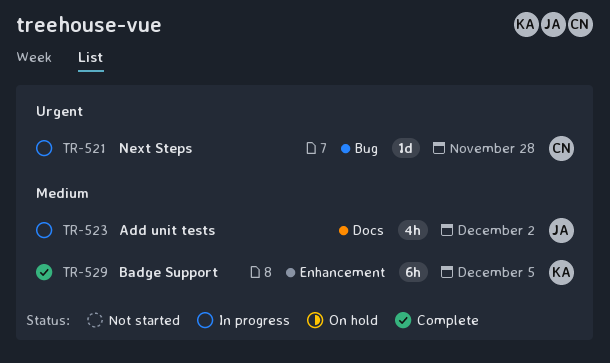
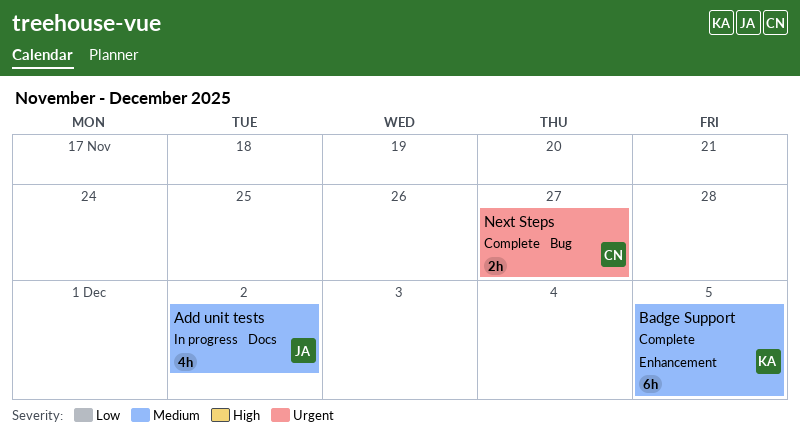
Next Steps, status: In progress -> Complete
Next Steps, estimate: 1d -> 2h
Next Steps, due: Nov 28 -> Nov 27

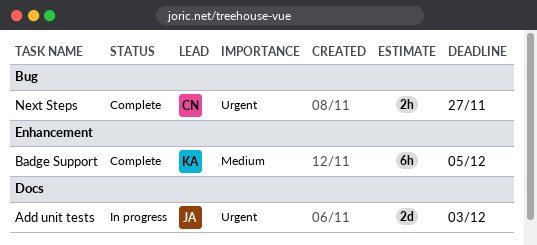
Add unit tests, priority: Medium -> Urgent
Add unit tests, estimate: 4h -> 2d
Add unit tests, due: Dec 2 -> Dec 3

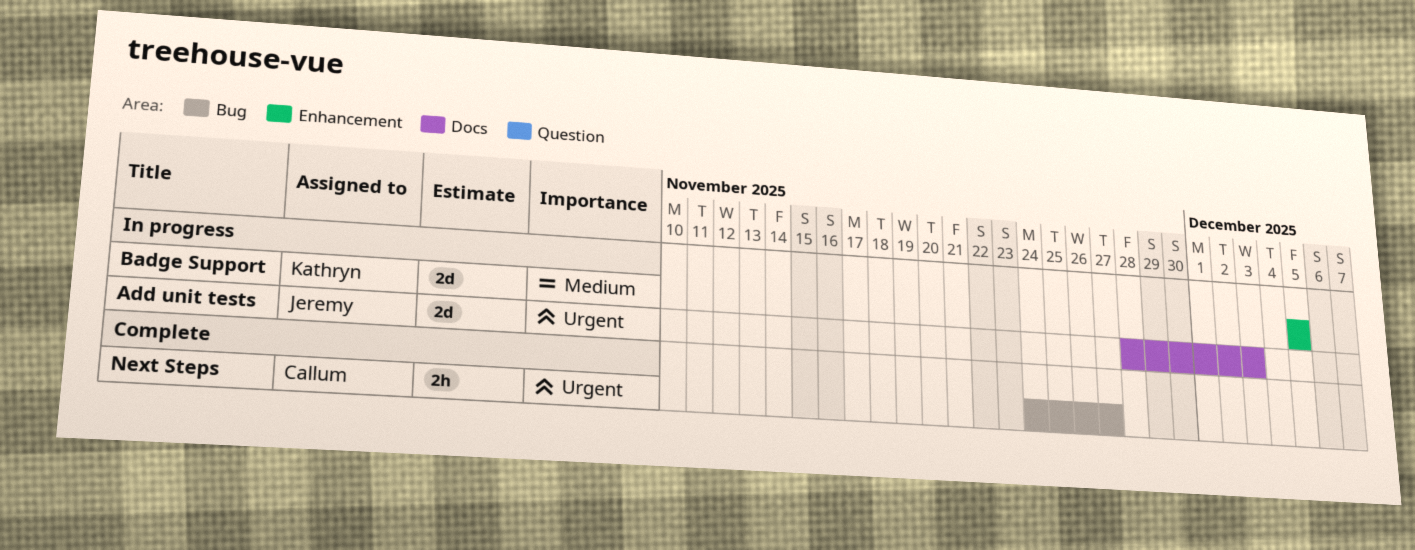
Badge Support, status: Complete -> In progress
Badge Support, estimate: 6h -> 2d

